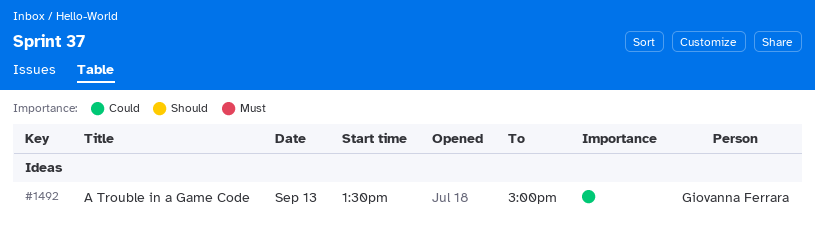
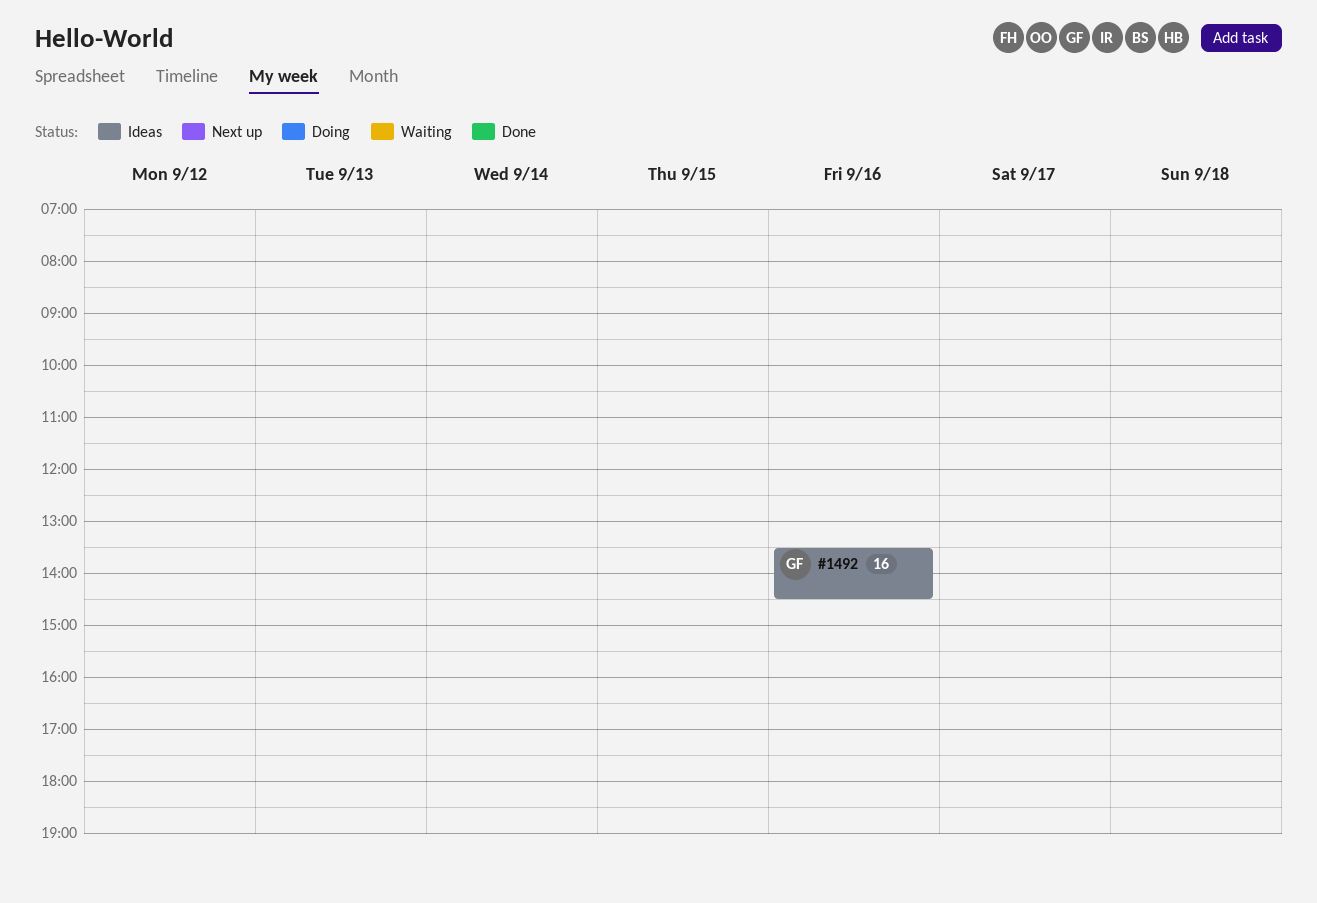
#1492, day: Sep 13 -> Sep 16
#1492, ends: 15:00 -> 14:30

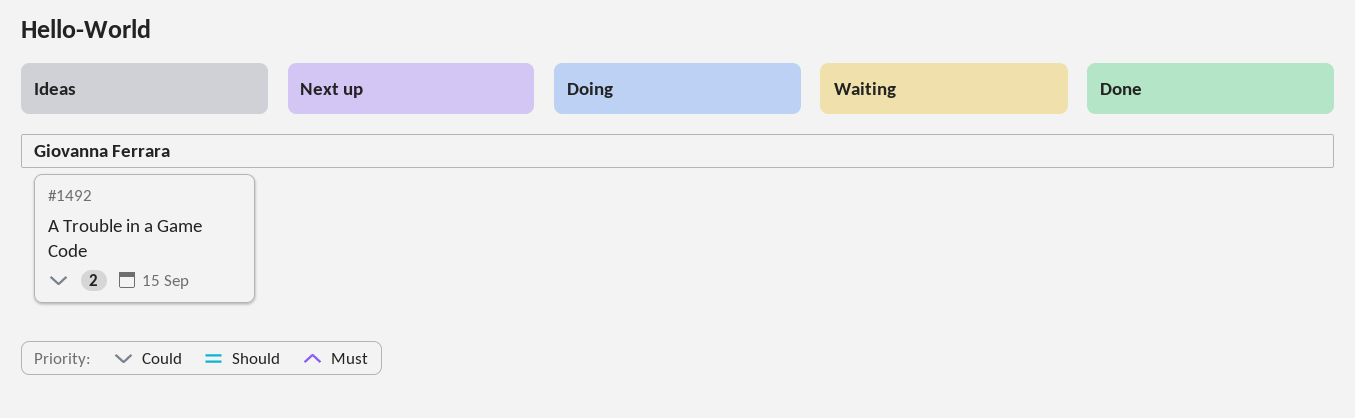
#1492, estimate: 16 -> 2
#1492, day: Sep 16 -> Sep 15

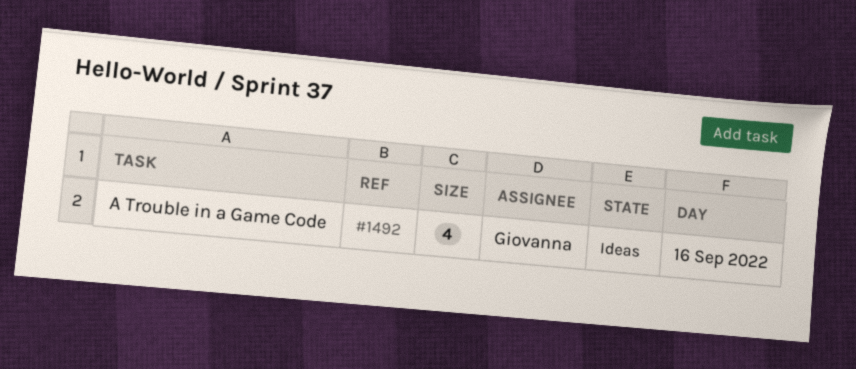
#1492, estimate: 2 -> 4
#1492, day: Sep 15 -> Sep 16

